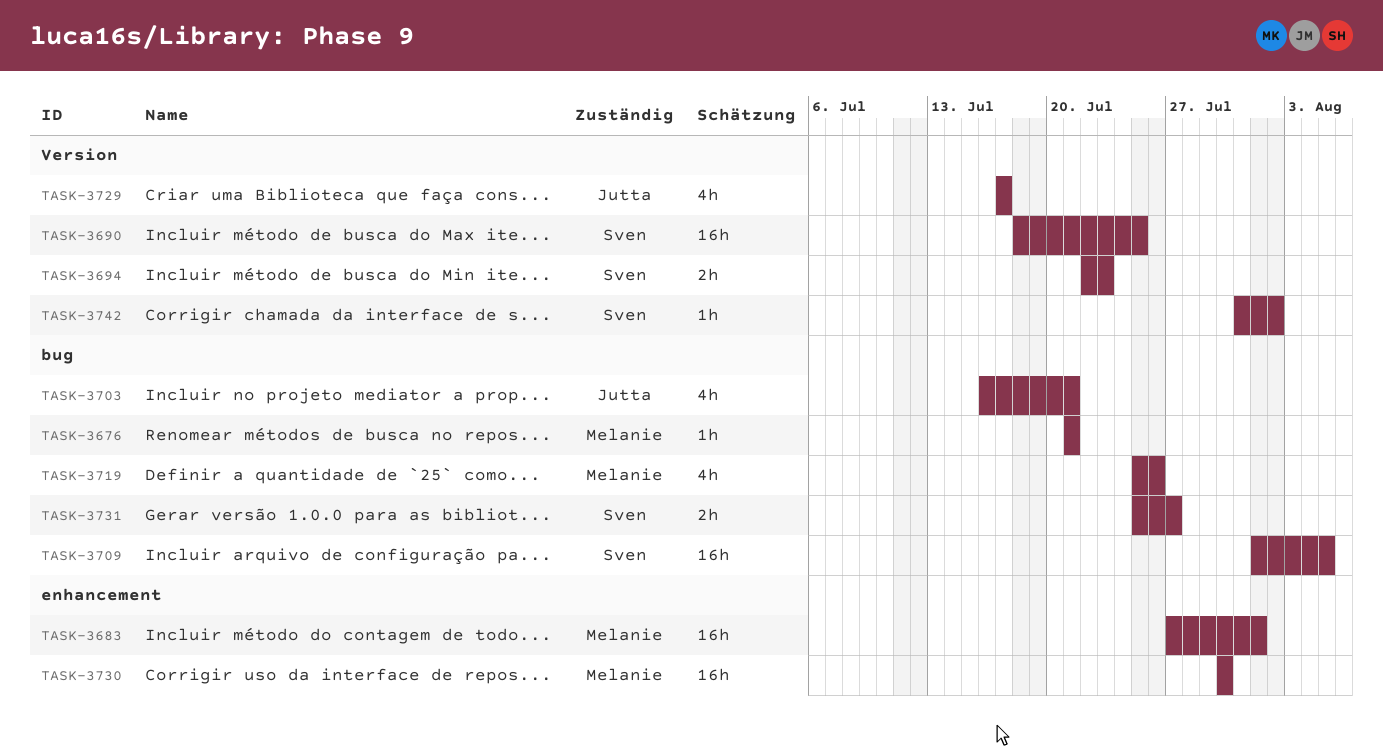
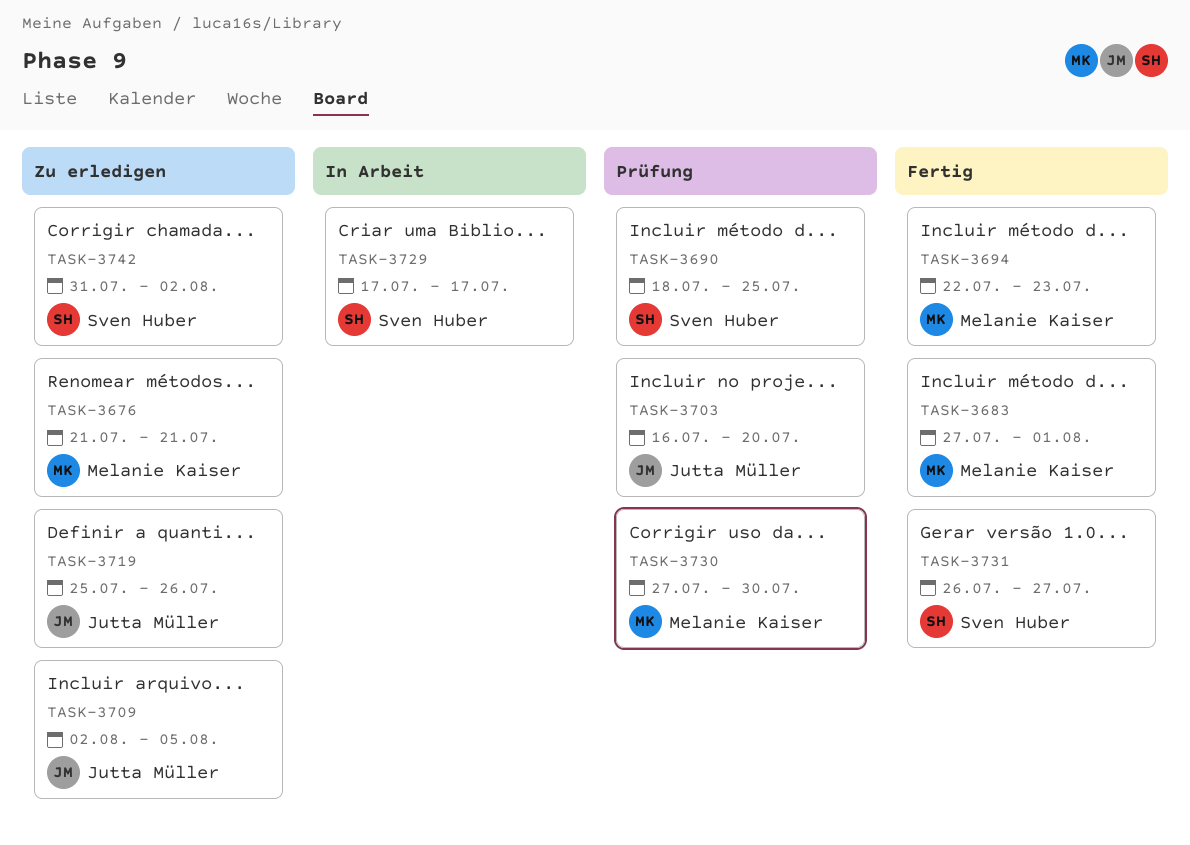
TASK-3694, owner: Sven Huber -> Melanie Kaiser
TASK-3703, due: Jul 21 -> Jul 20
TASK-3709, owner: Sven Huber -> Jutta Müller
TASK-3709, start: Aug 1 -> Aug 2
TASK-3719, owner: Melanie Kaiser -> Jutta Müller
TASK-3729, owner: Jutta Müller -> Sven Huber
TASK-3730, start: Jul 30 -> Jul 27
TASK-3731, start: Jul 25 -> Jul 26

